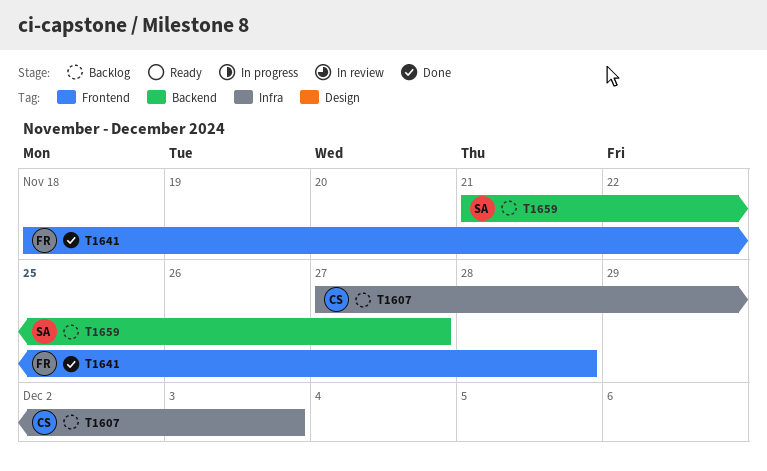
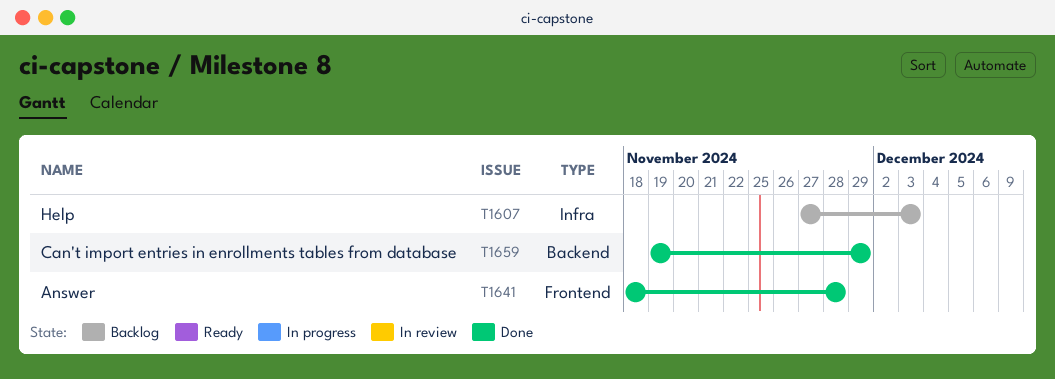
T1659, status: Backlog -> Done
T1659, start: Nov 21 -> Nov 19
T1659, due: Nov 27 -> Nov 29

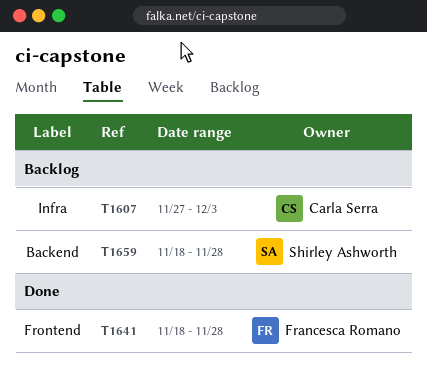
T1659, status: Done -> Backlog
T1659, start: Nov 19 -> Nov 18
T1659, due: Nov 29 -> Nov 28

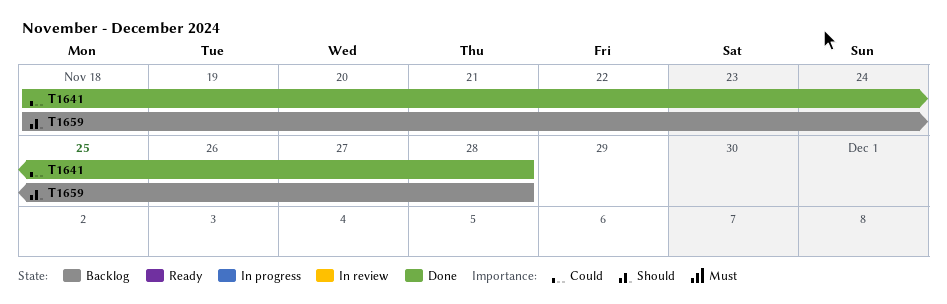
T1607: present -> none

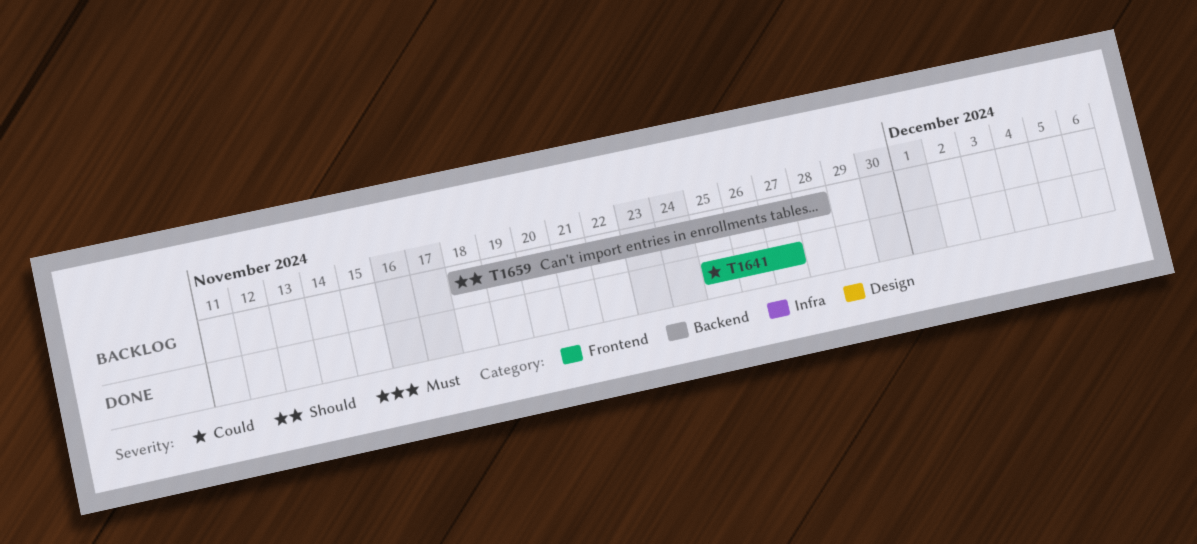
T1641, start: Nov 18 -> Nov 25
T1641, due: Nov 28 -> Nov 27

